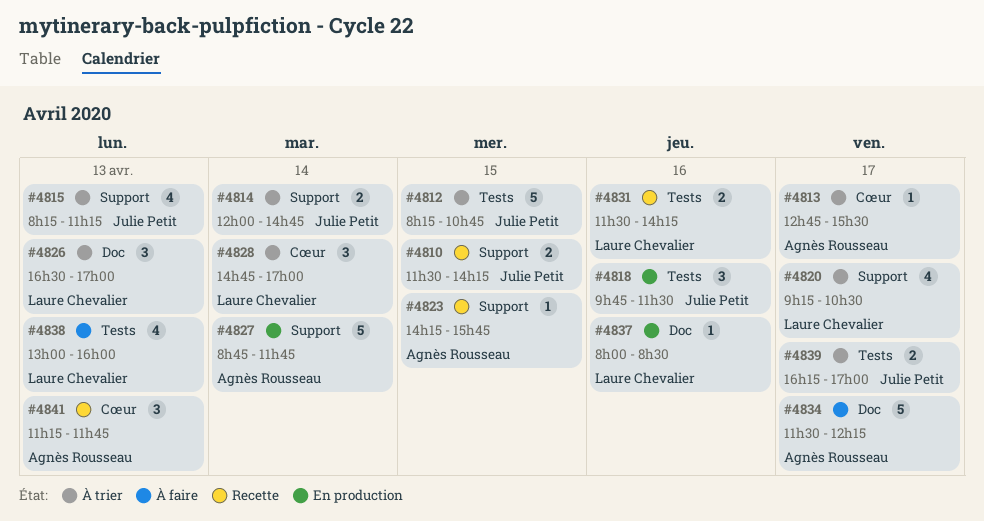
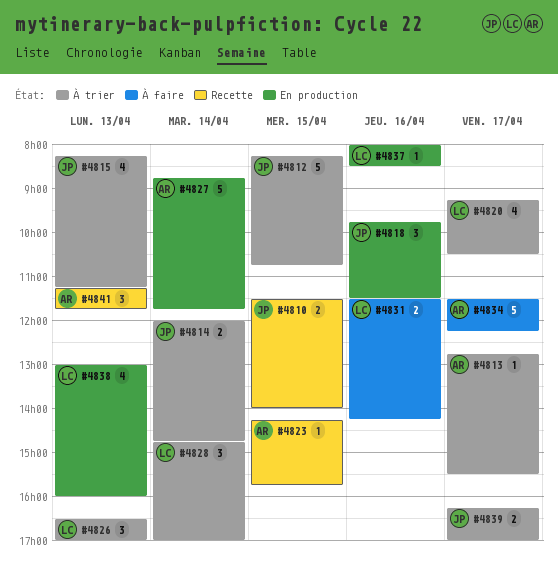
#4810, ends: 14:15 -> 14:00
#4831, status: Recette -> À faire
#4838, status: À faire -> En production

